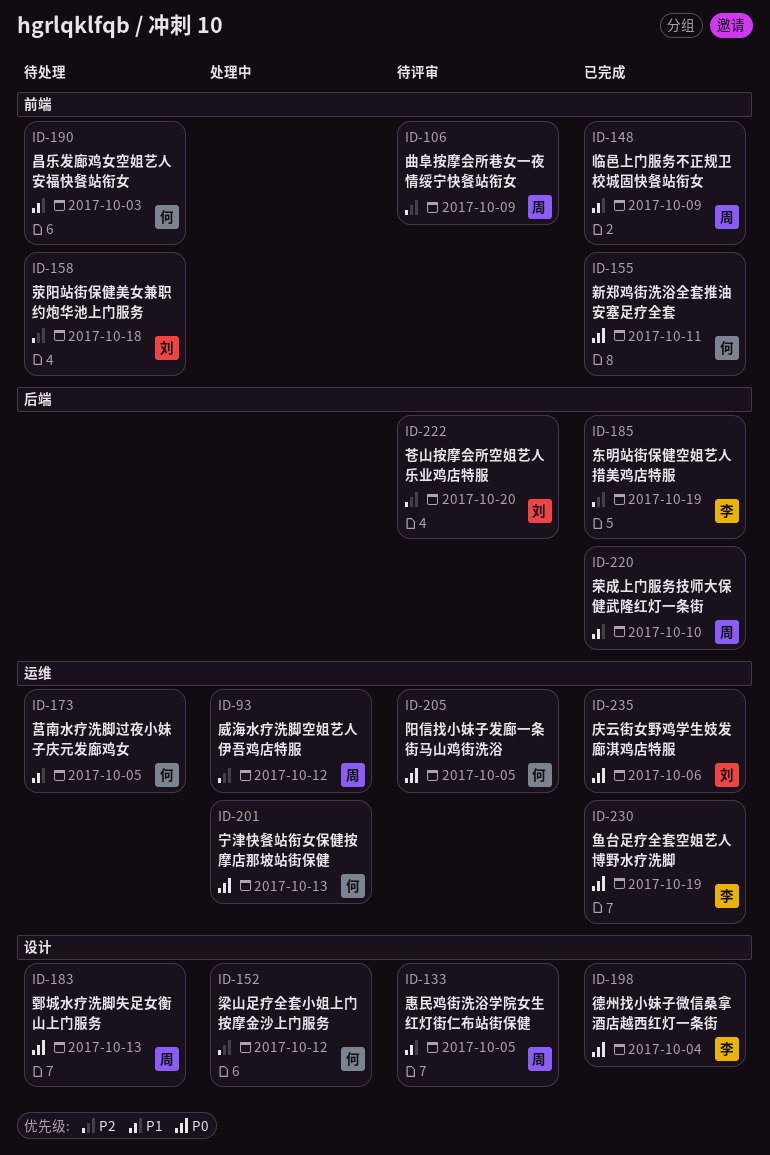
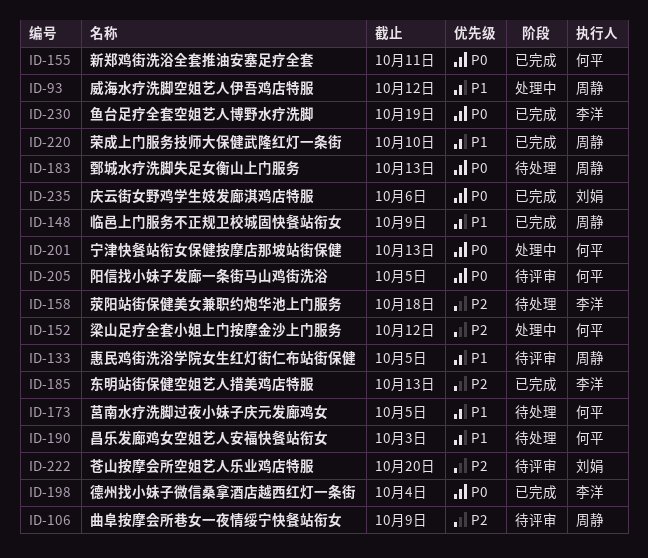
ID-93, priority: P2 -> P1
ID-158, owner: 刘娟 -> 李洋
ID-185, due: Oct 19 -> Oct 13

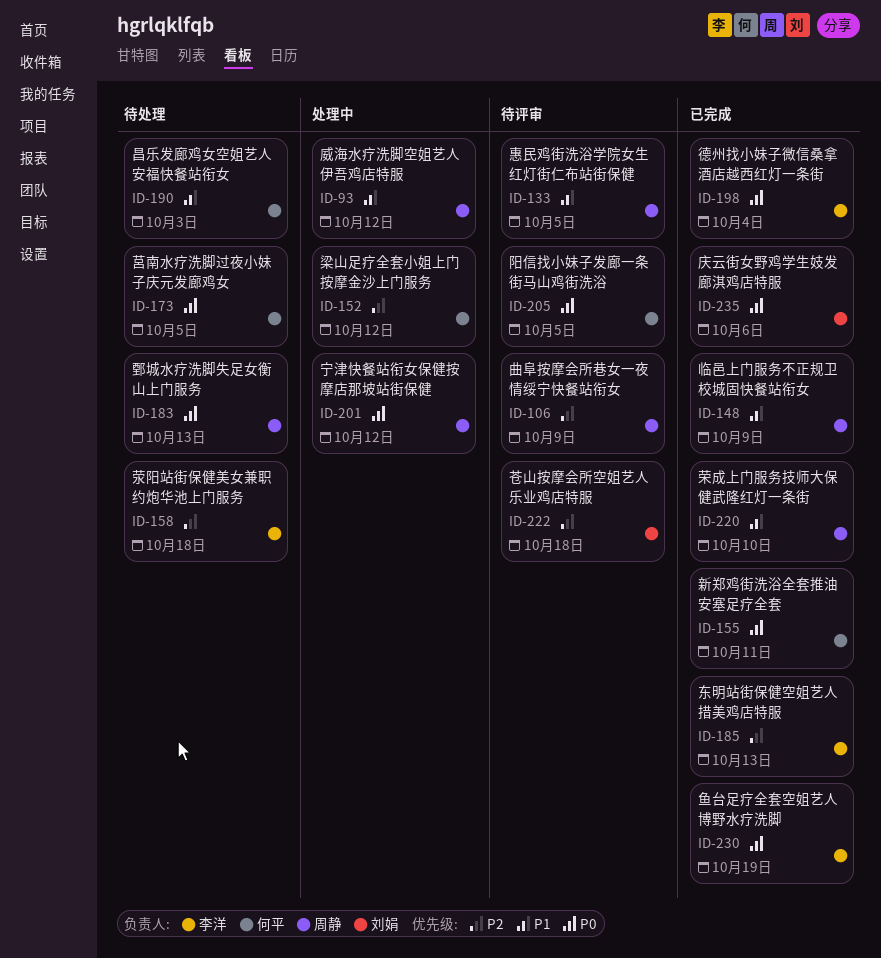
ID-173, priority: P1 -> P0
ID-201, owner: 何平 -> 周静
ID-201, due: Oct 13 -> Oct 12
ID-222, due: Oct 20 -> Oct 18

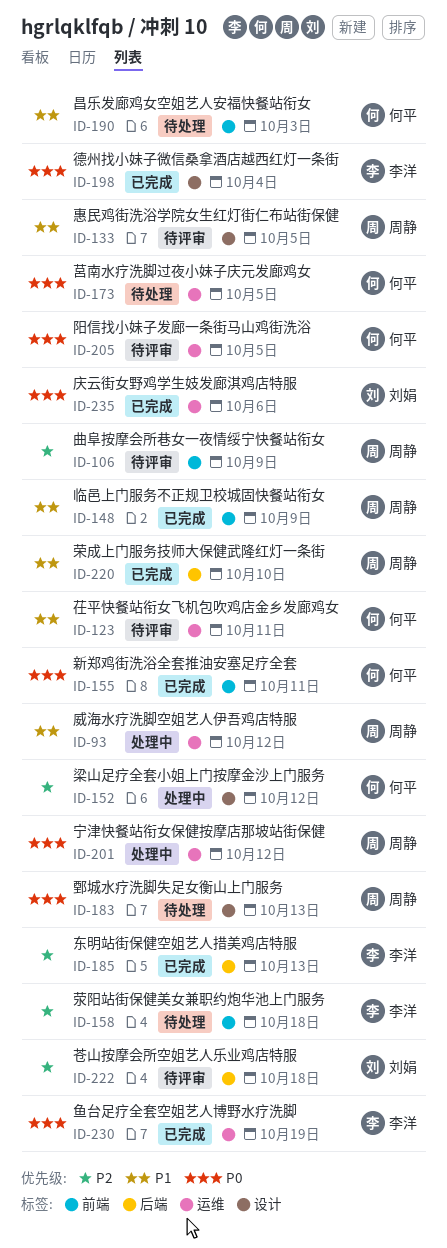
ID-123: none -> present

